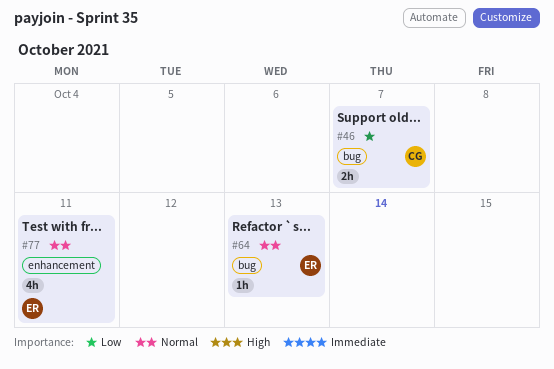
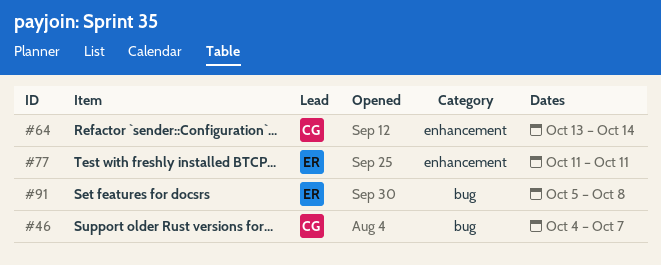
#64, owner: ER -> CG
#64, label: bug -> enhancement
#64, due: Oct 13 -> Oct 14
#91: none -> present

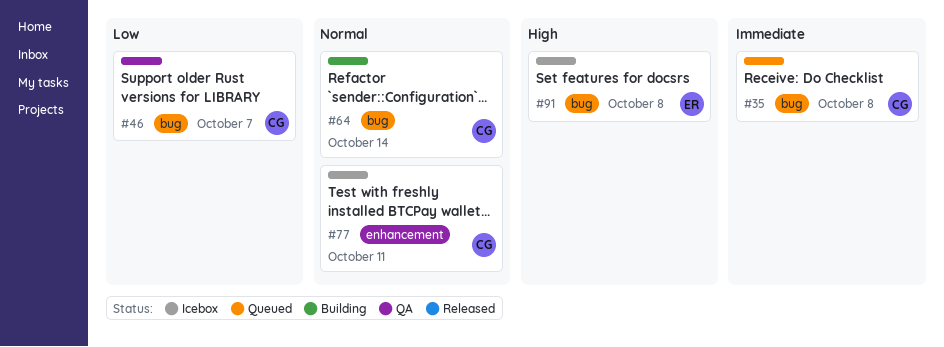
#35: none -> present
#64, label: enhancement -> bug
#77, owner: ER -> CG

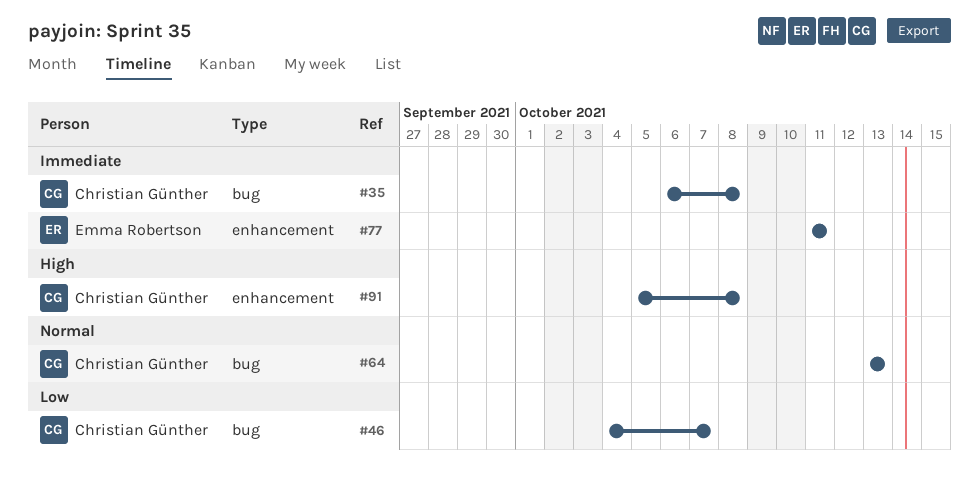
#64, due: Oct 14 -> Oct 13
#77, owner: Christian Günther -> Emma Robertson
#77, priority: Normal -> Immediate
#91, owner: Emma Robertson -> Christian Günther
#91, label: bug -> enhancement

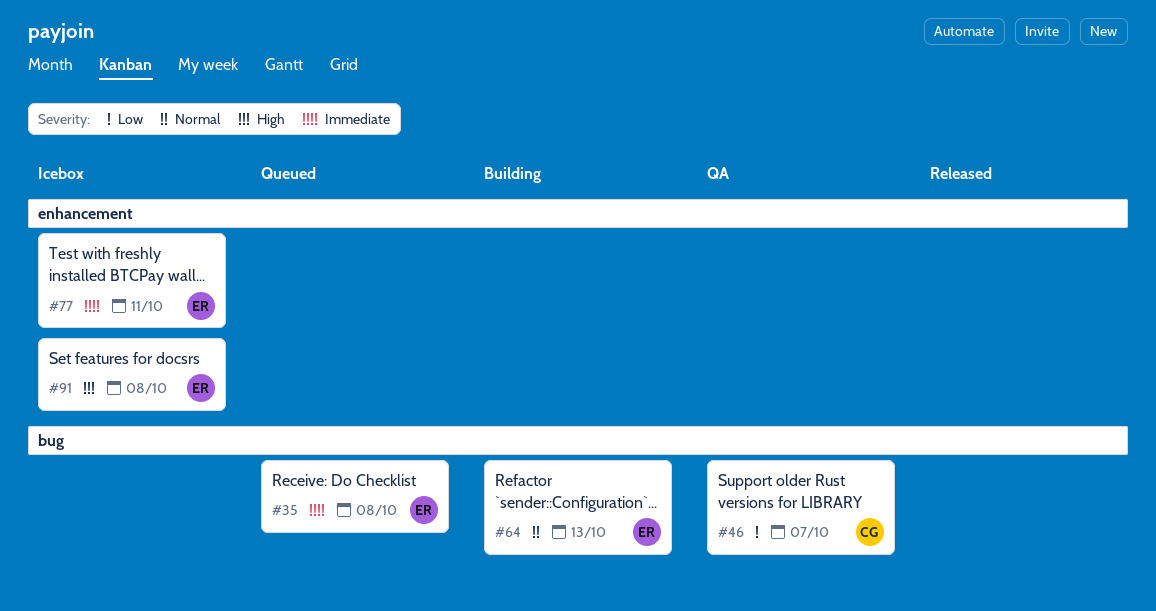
#35, owner: Christian Günther -> Emma Robertson
#64, owner: Christian Günther -> Emma Robertson
#91, owner: Christian Günther -> Emma Robertson

